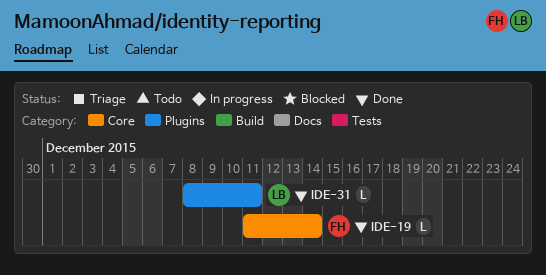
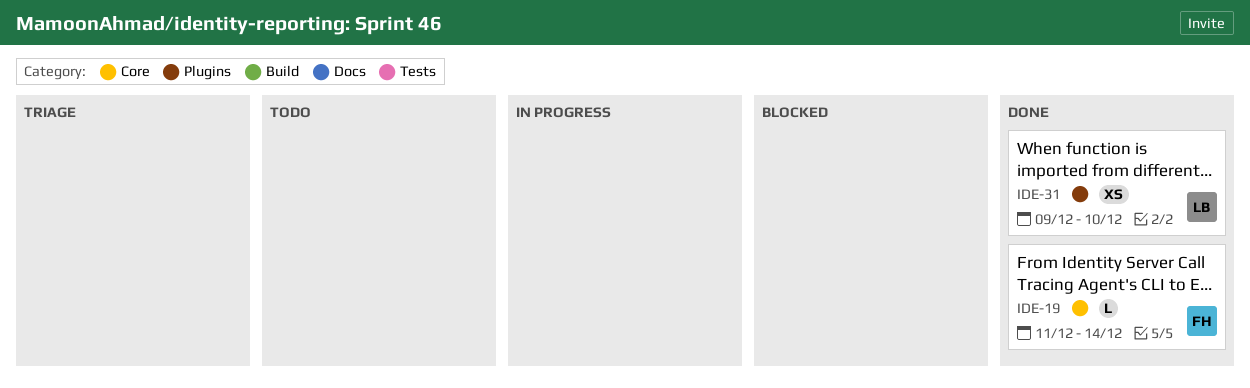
IDE-31, estimate: L -> XS
IDE-31, start: Dec 8 -> Dec 9
IDE-31, due: Dec 11 -> Dec 10

